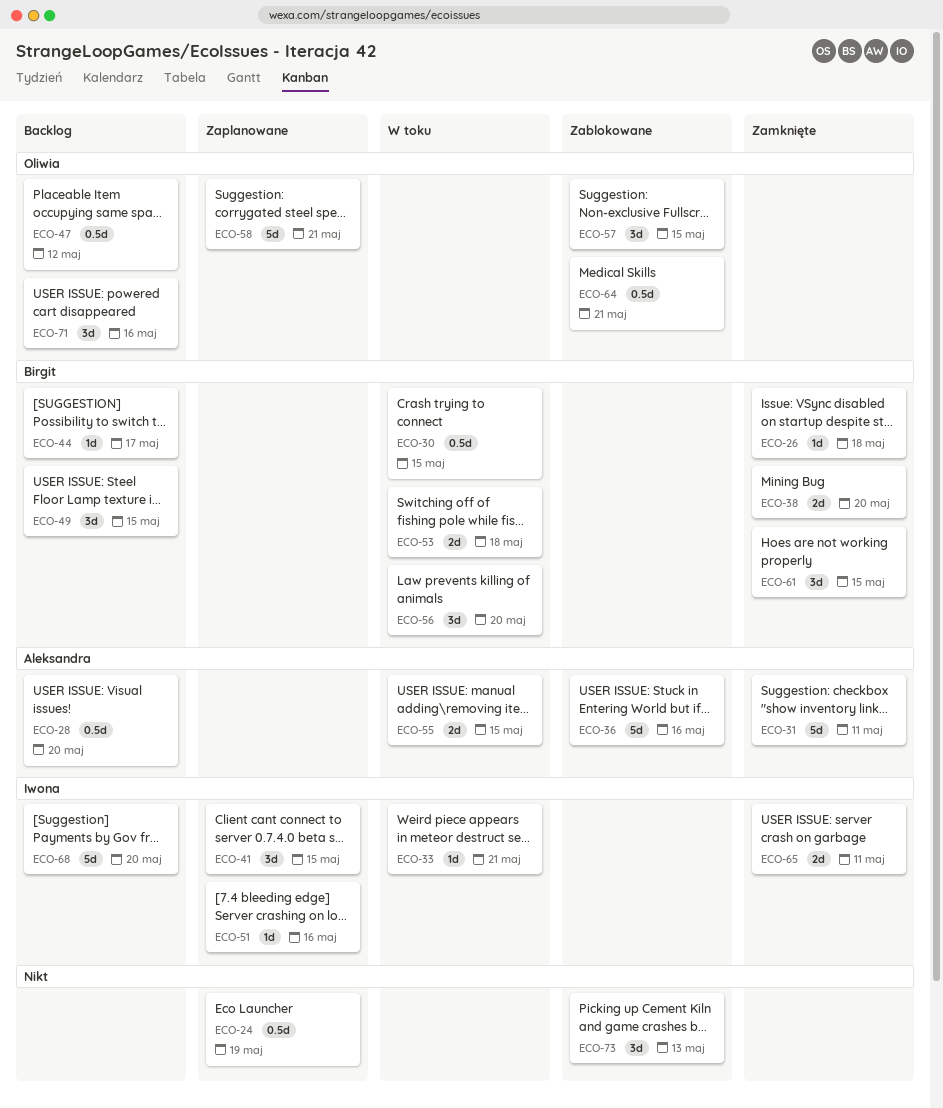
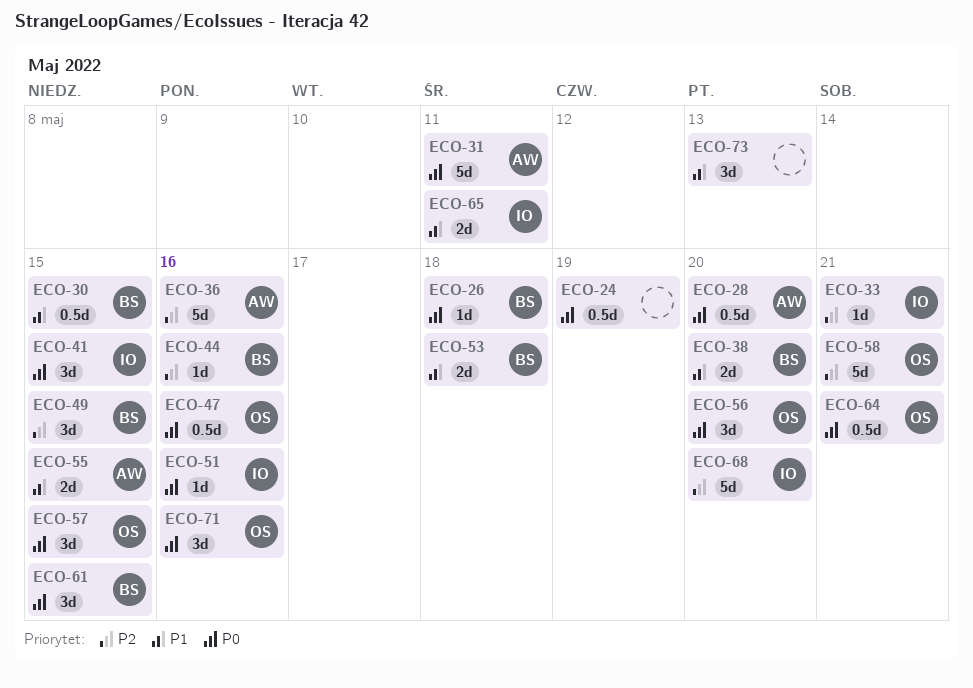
ECO-44, due: May 17 -> May 16
ECO-47, due: May 12 -> May 16
ECO-56, owner: Birgit -> Oliwia

